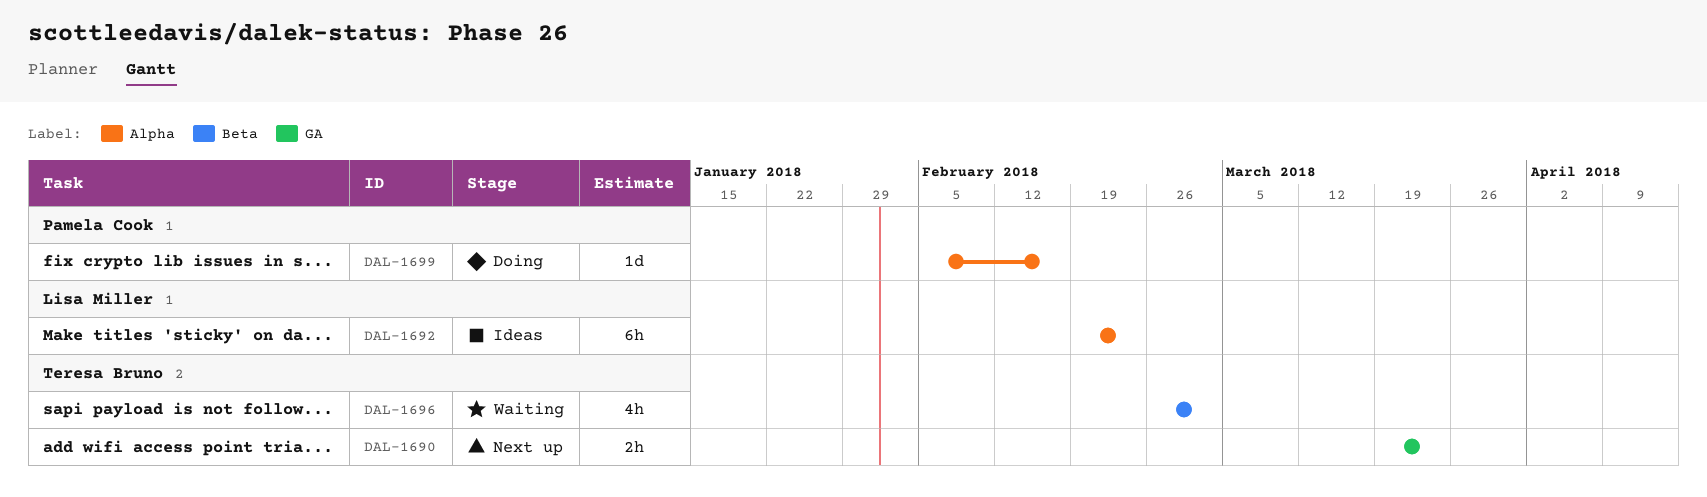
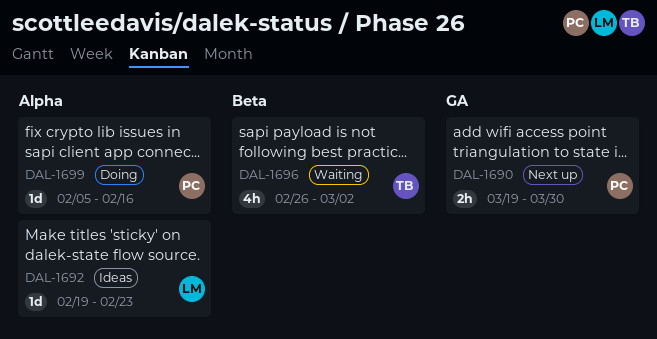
DAL-1690, owner: Teresa Bruno -> Pamela Cook
DAL-1690, due: Mar 23 -> Mar 30
DAL-1692, estimate: 6h -> 1d

